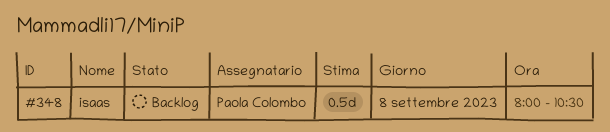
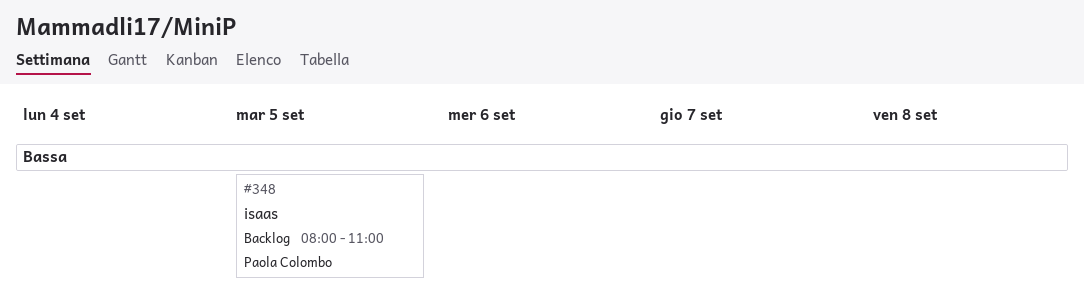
#348, day: Sep 8 -> Sep 5
#348, ends: 10:30 -> 11:00

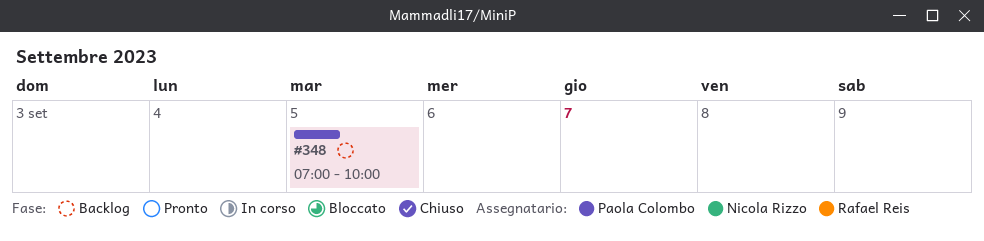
#348, begins: 08:00 -> 07:00
#348, ends: 11:00 -> 10:00

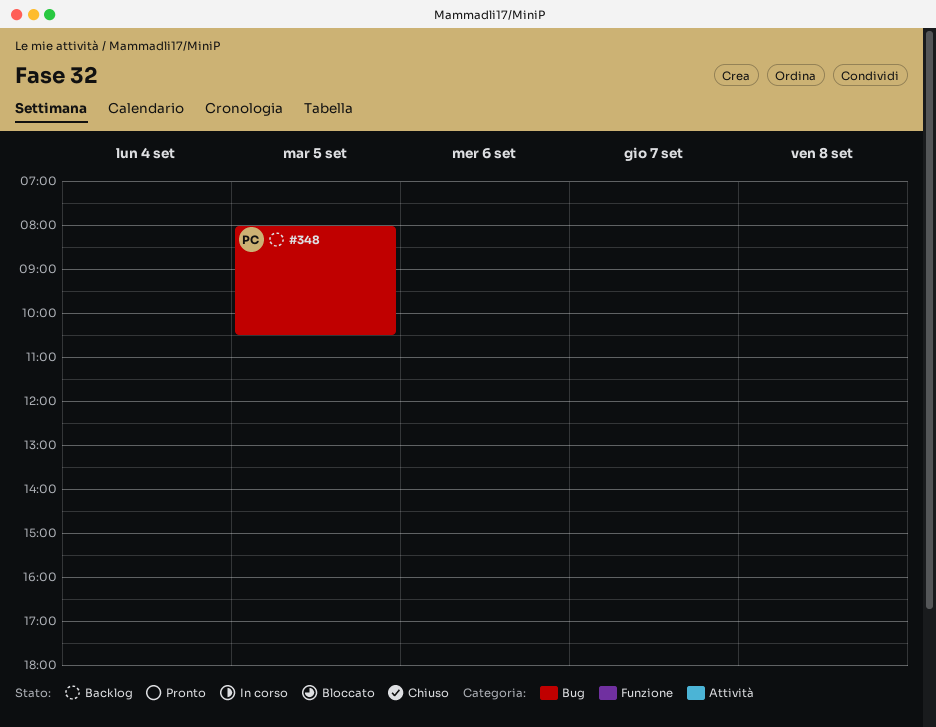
#348, begins: 07:00 -> 08:00
#348, ends: 10:00 -> 10:30

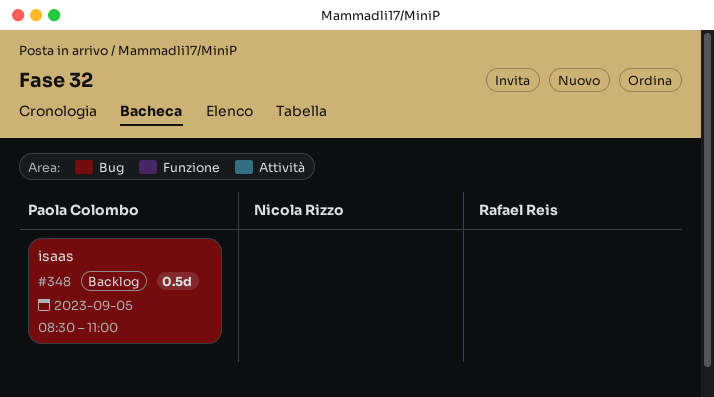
#348, begins: 08:00 -> 08:30
#348, ends: 10:30 -> 11:00

